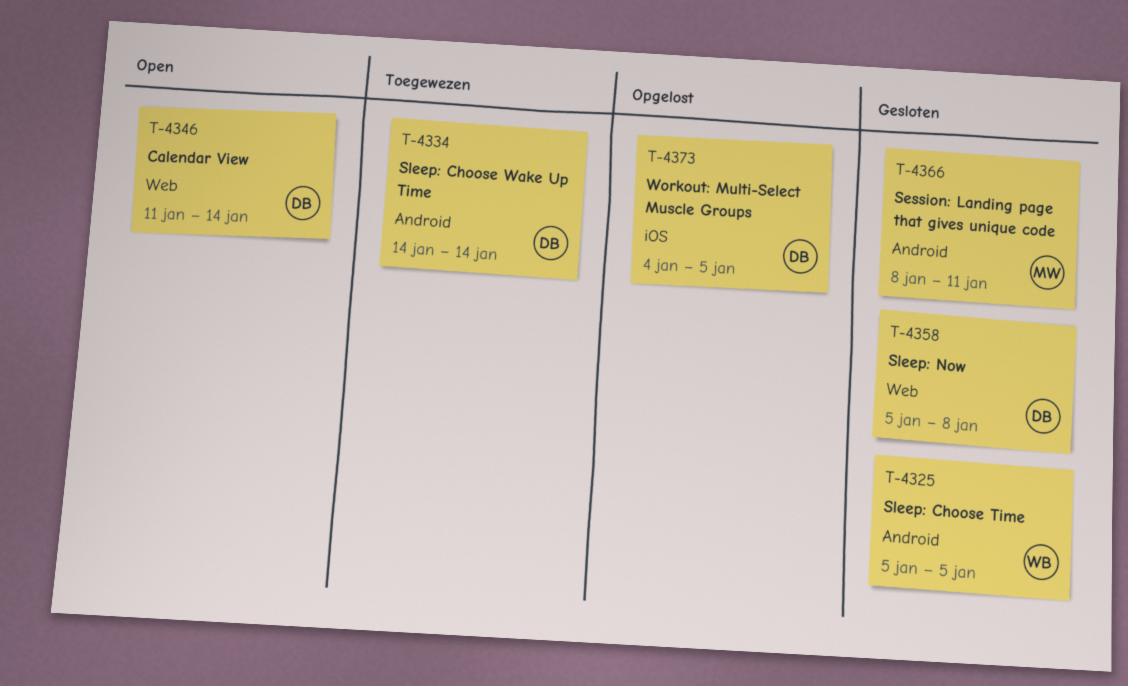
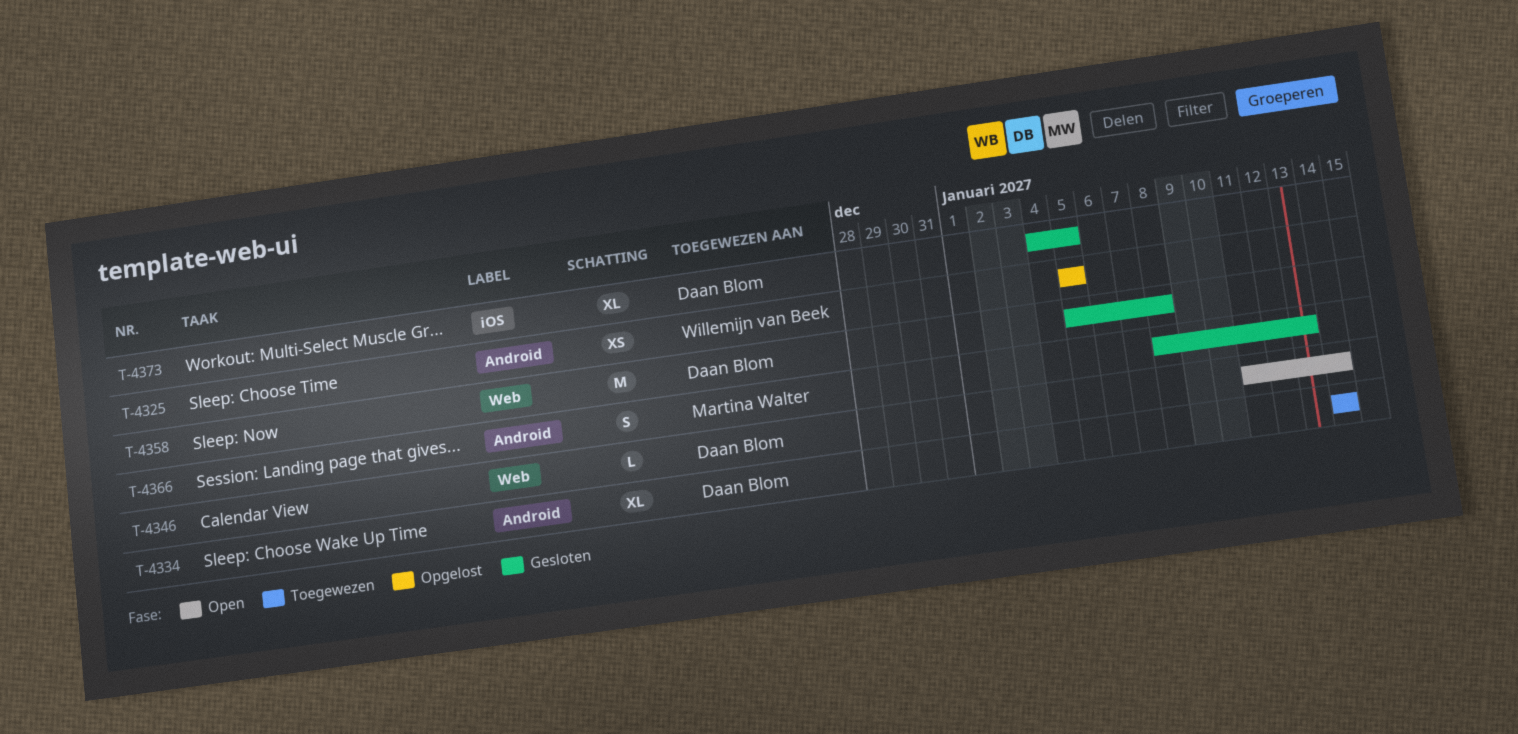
T-4325, status: Gesloten -> Opgelost
T-4366, due: Jan 11 -> Jan 13
T-4373, status: Opgelost -> Gesloten

